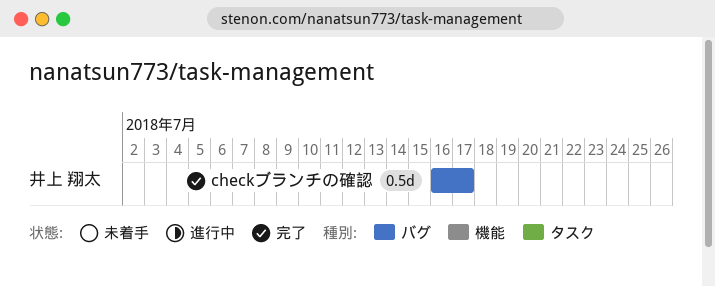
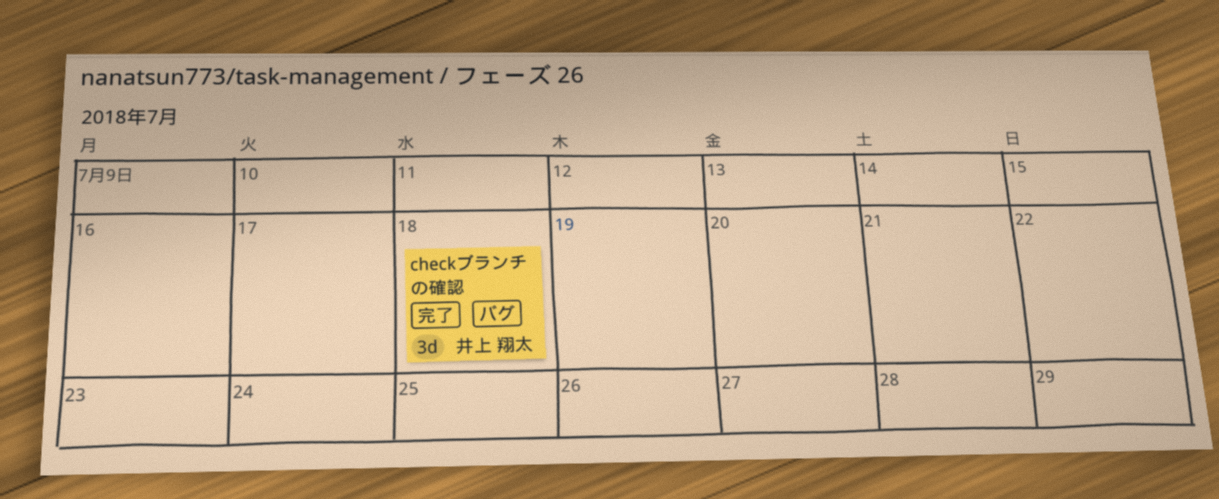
checkブランチの確認, estimate: 0.5d -> 3d
checkブランチの確認, due: Jul 17 -> Jul 18

